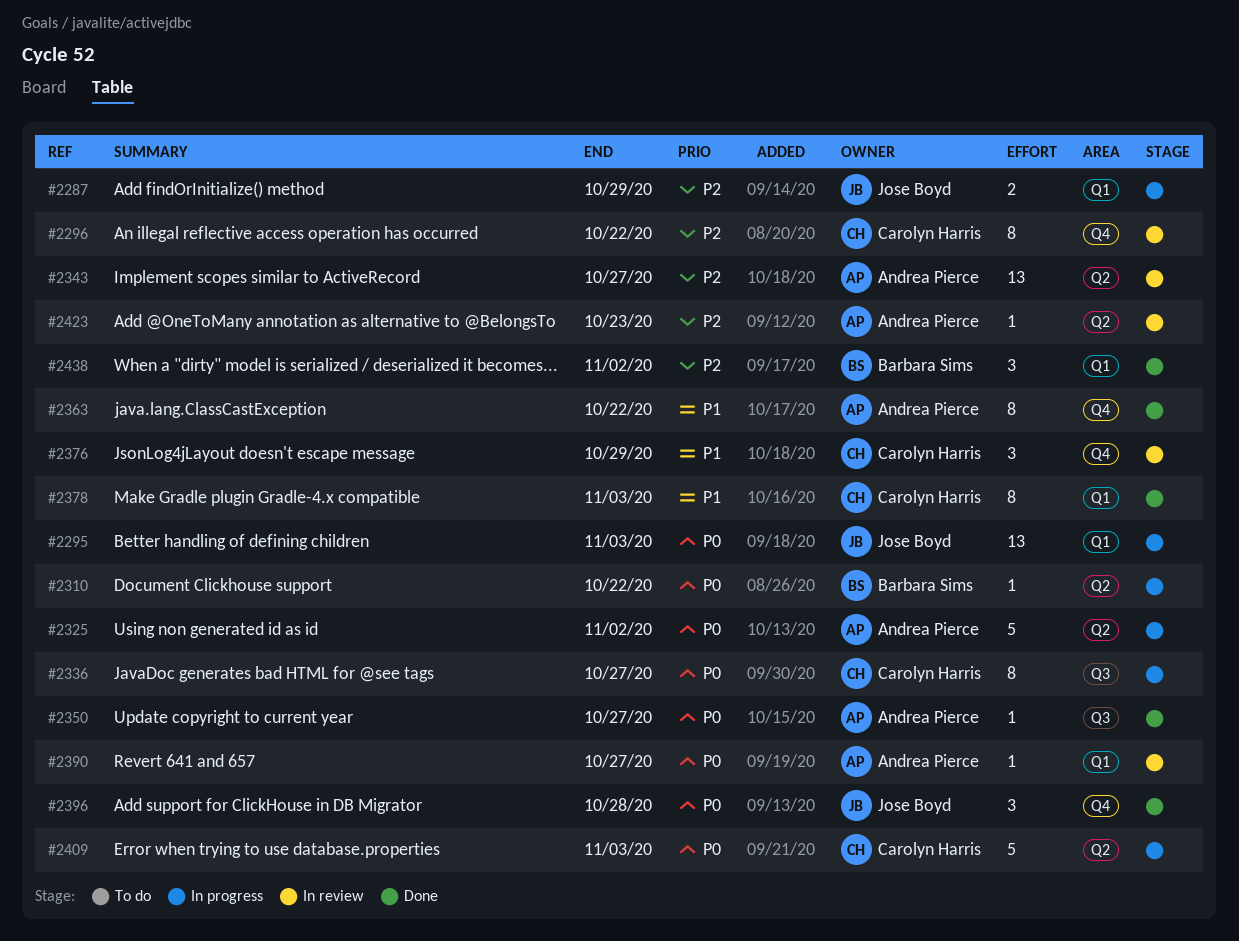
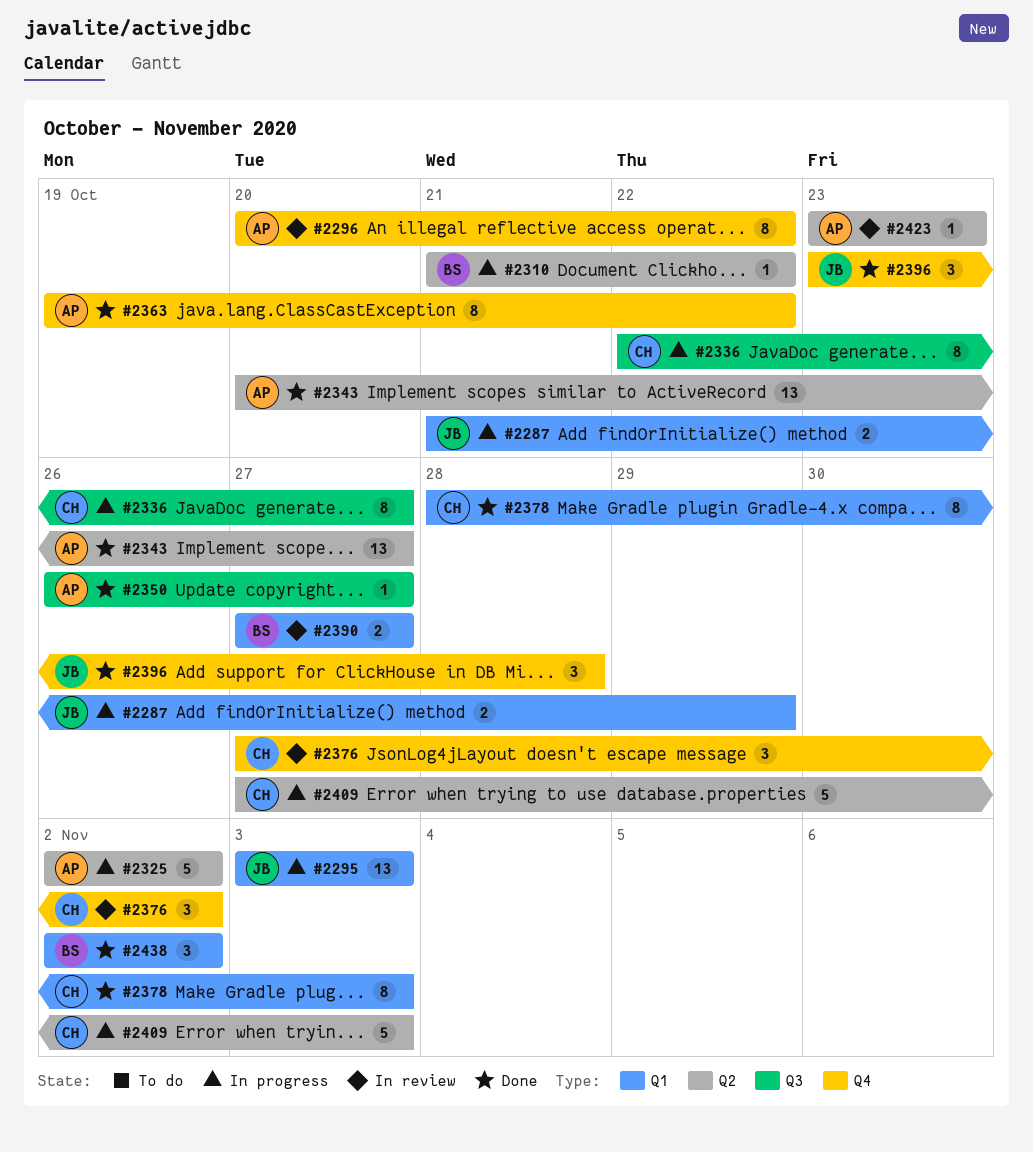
#2296, owner: Carolyn Harris -> Andrea Pierce
#2343, status: In review -> Done
#2376, due: Oct 29 -> Nov 2
#2390, owner: Andrea Pierce -> Barbara Sims
#2390, estimate: 1 -> 2

